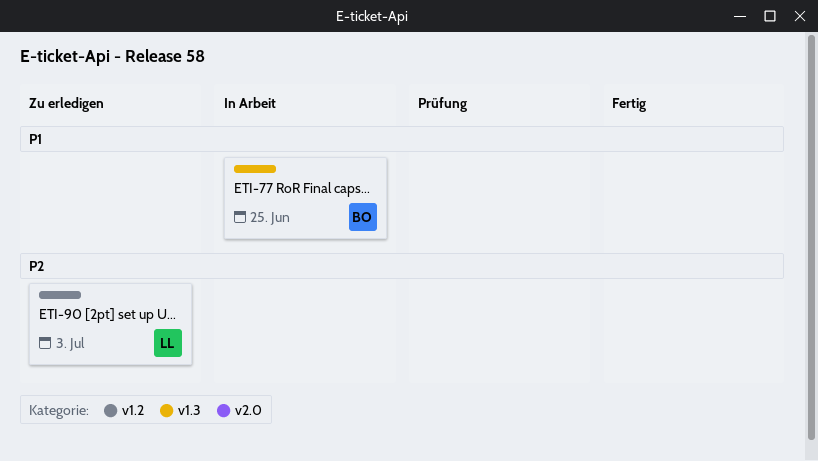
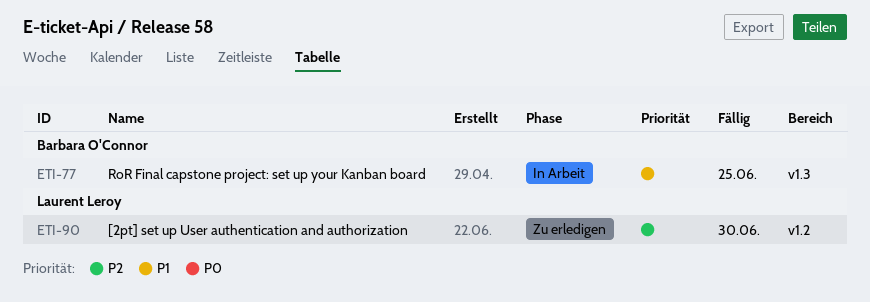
ETI-90, due: Jul 3 -> Jun 30

